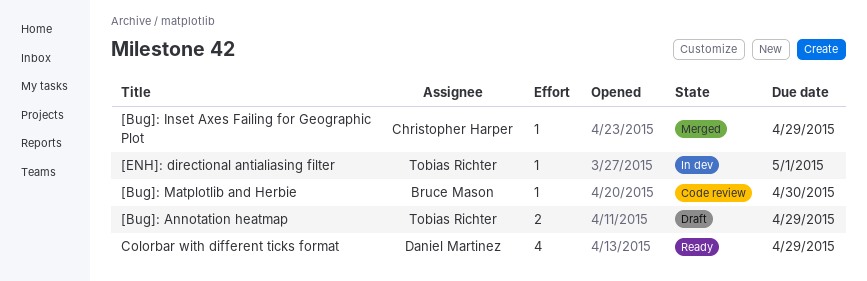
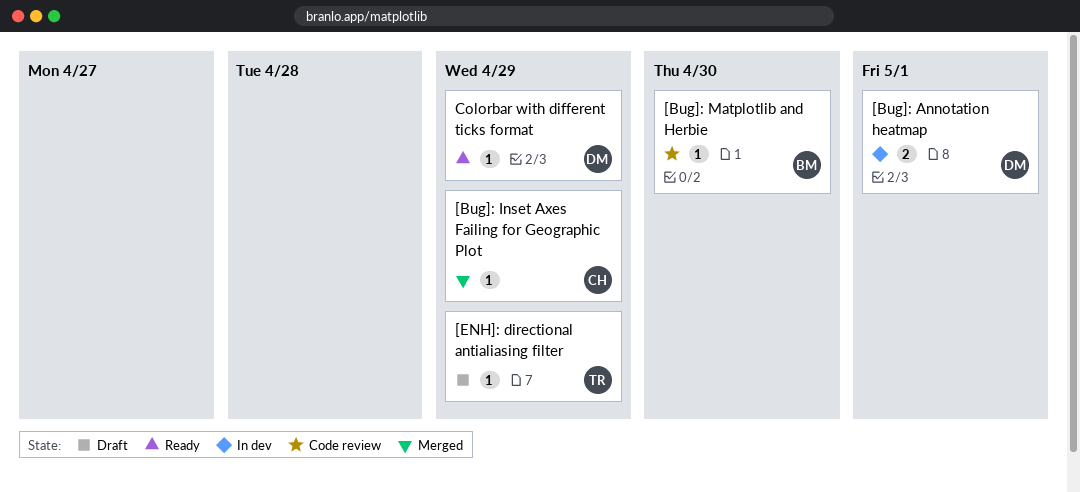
[Bug]: Annotation heatmap, status: Draft -> In dev
[Bug]: Annotation heatmap, owner: Tobias Richter -> Daniel Martinez
[Bug]: Annotation heatmap, due: Apr 29 -> May 1
[ENH]: directional antialiasing filter, status: In dev -> Draft
[ENH]: directional antialiasing filter, due: May 1 -> Apr 29
Colorbar with different ticks format, estimate: 4 -> 1

